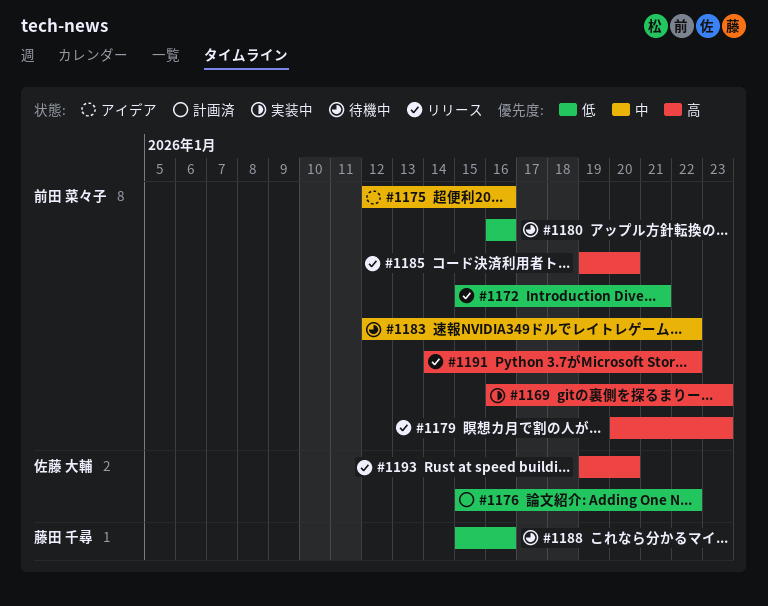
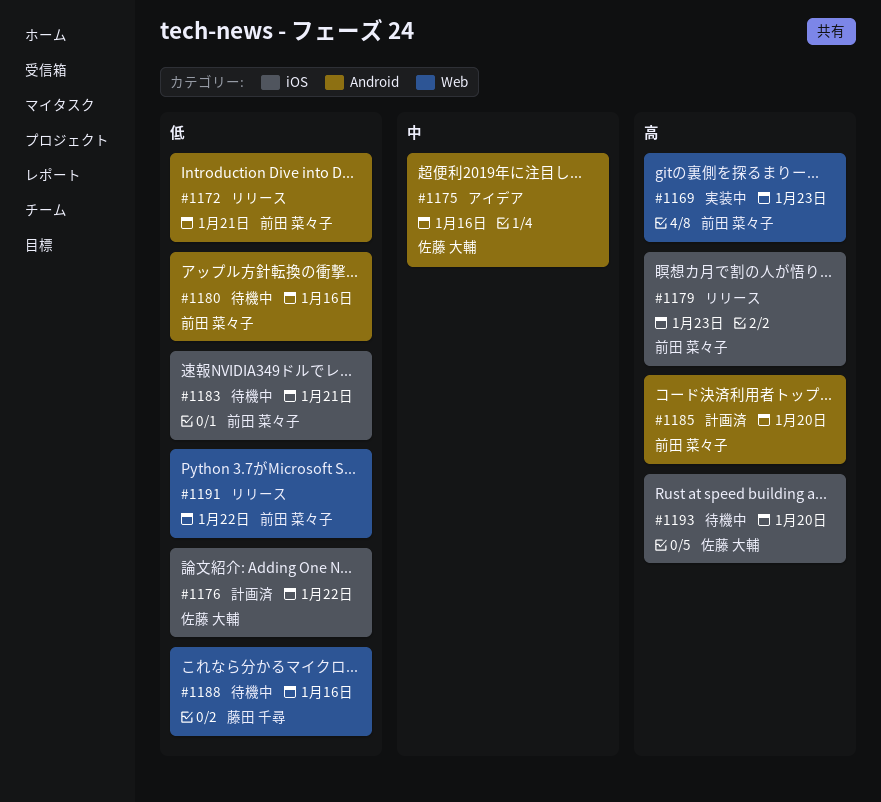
#1175, owner: 前田 菜々子 -> 佐藤 大輔
#1183, priority: 中 -> 低
#1183, due: Jan 22 -> Jan 21
#1185, status: リリース -> 計画済
#1191, priority: 高 -> 低
#1193, status: リリース -> 待機中

